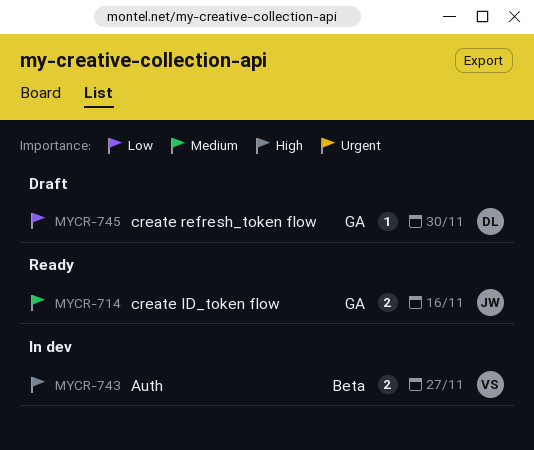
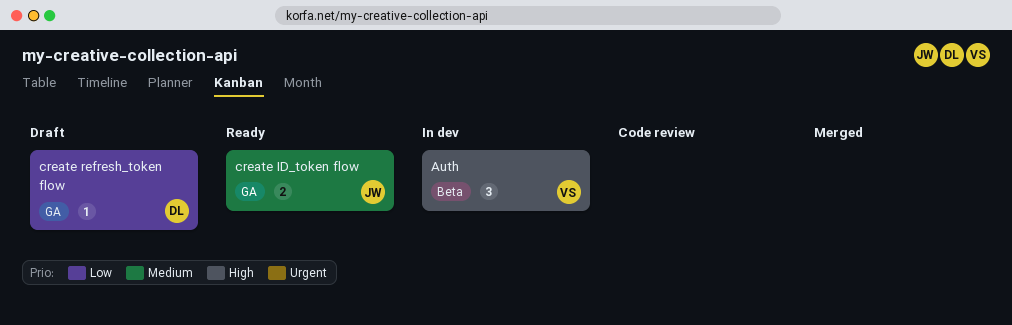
Auth, estimate: 2 -> 3

